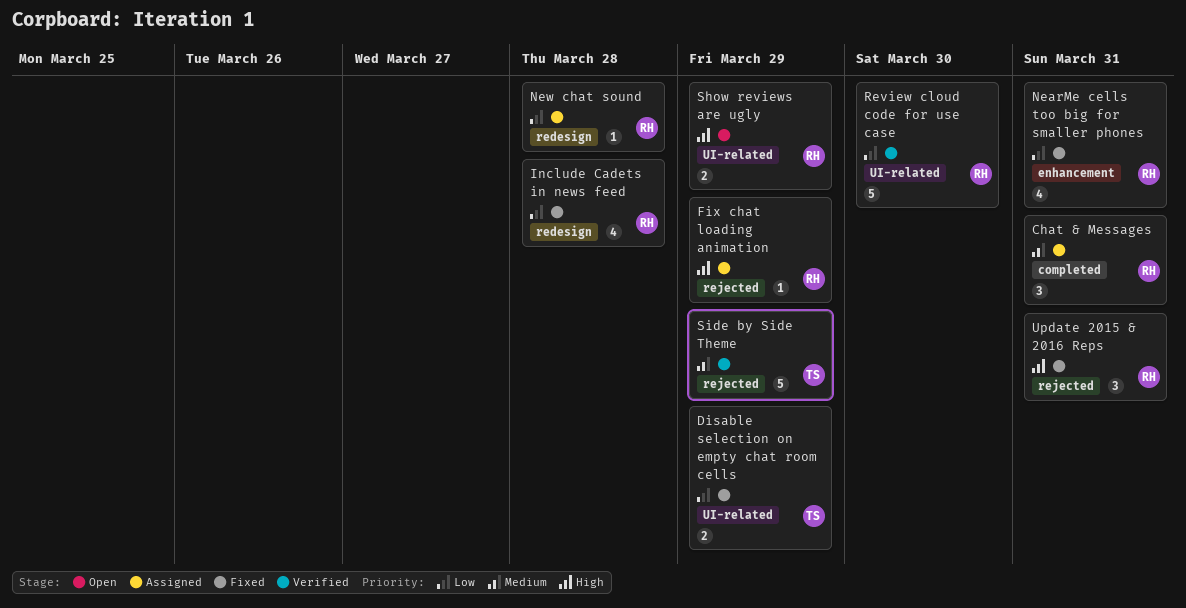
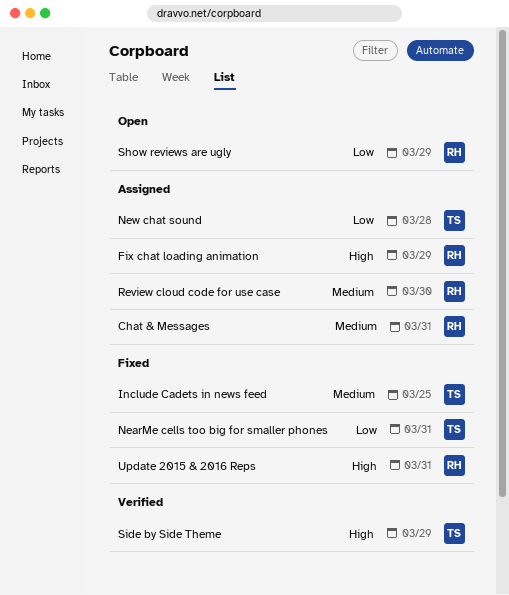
Disable selection on empty chat room cells: present -> none
Include Cadets in news feed, owner: RH -> TS
Include Cadets in news feed, priority: Low -> Medium
Include Cadets in news feed, due: Mar 28 -> Mar 25
NearMe cells too big for smaller phones, owner: RH -> TS
New chat sound, owner: RH -> TS
Review cloud code for use case, status: Verified -> Assigned
Review cloud code for use case, priority: Low -> Medium
Show reviews are ugly, priority: High -> Low
Side by Side Theme, priority: Medium -> High

